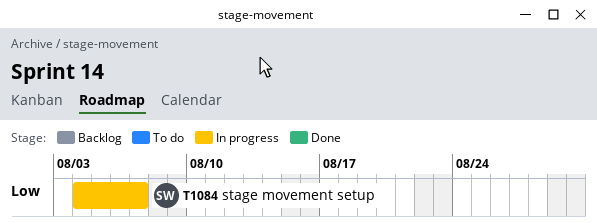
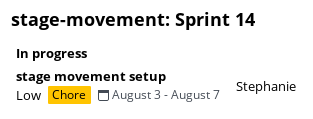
stage movement setup, start: Aug 4 -> Aug 3

